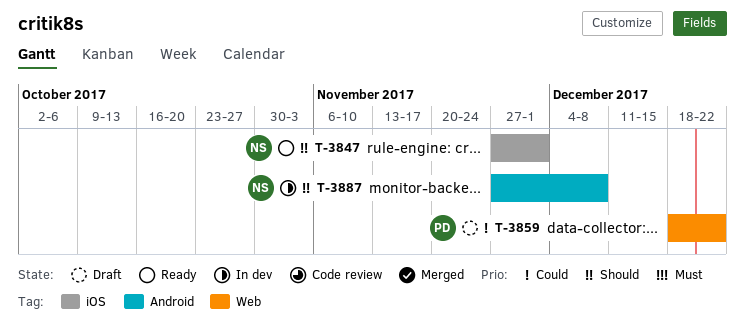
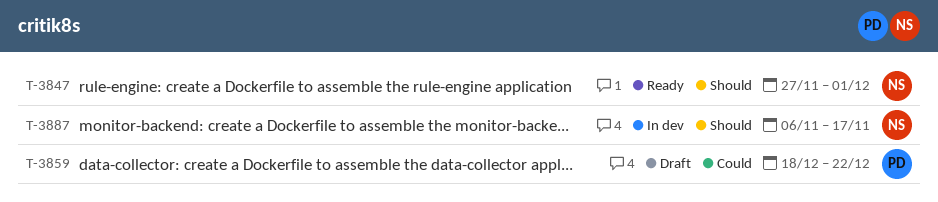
T-3887, start: Nov 27 -> Nov 6
T-3887, due: Dec 8 -> Nov 17

